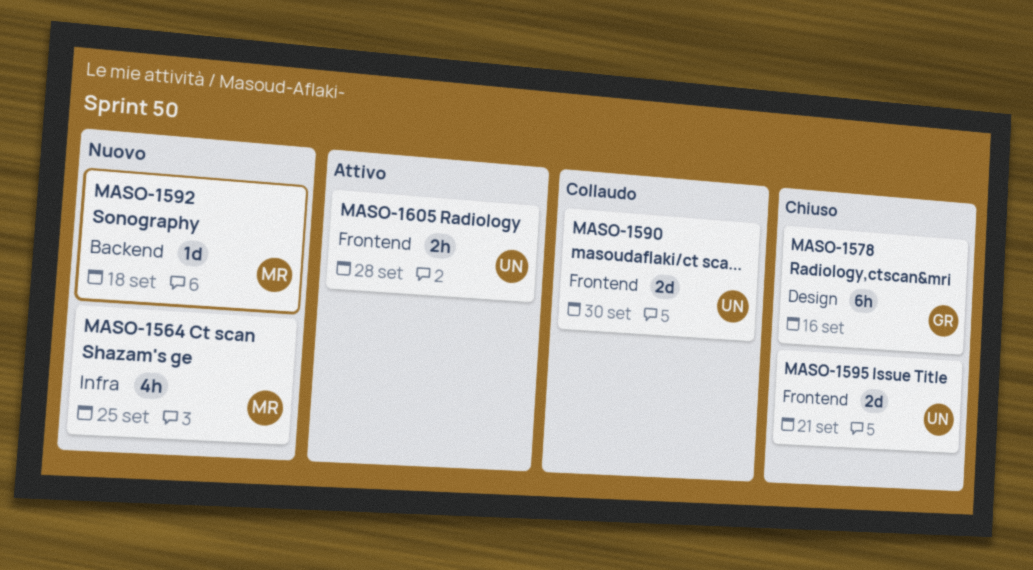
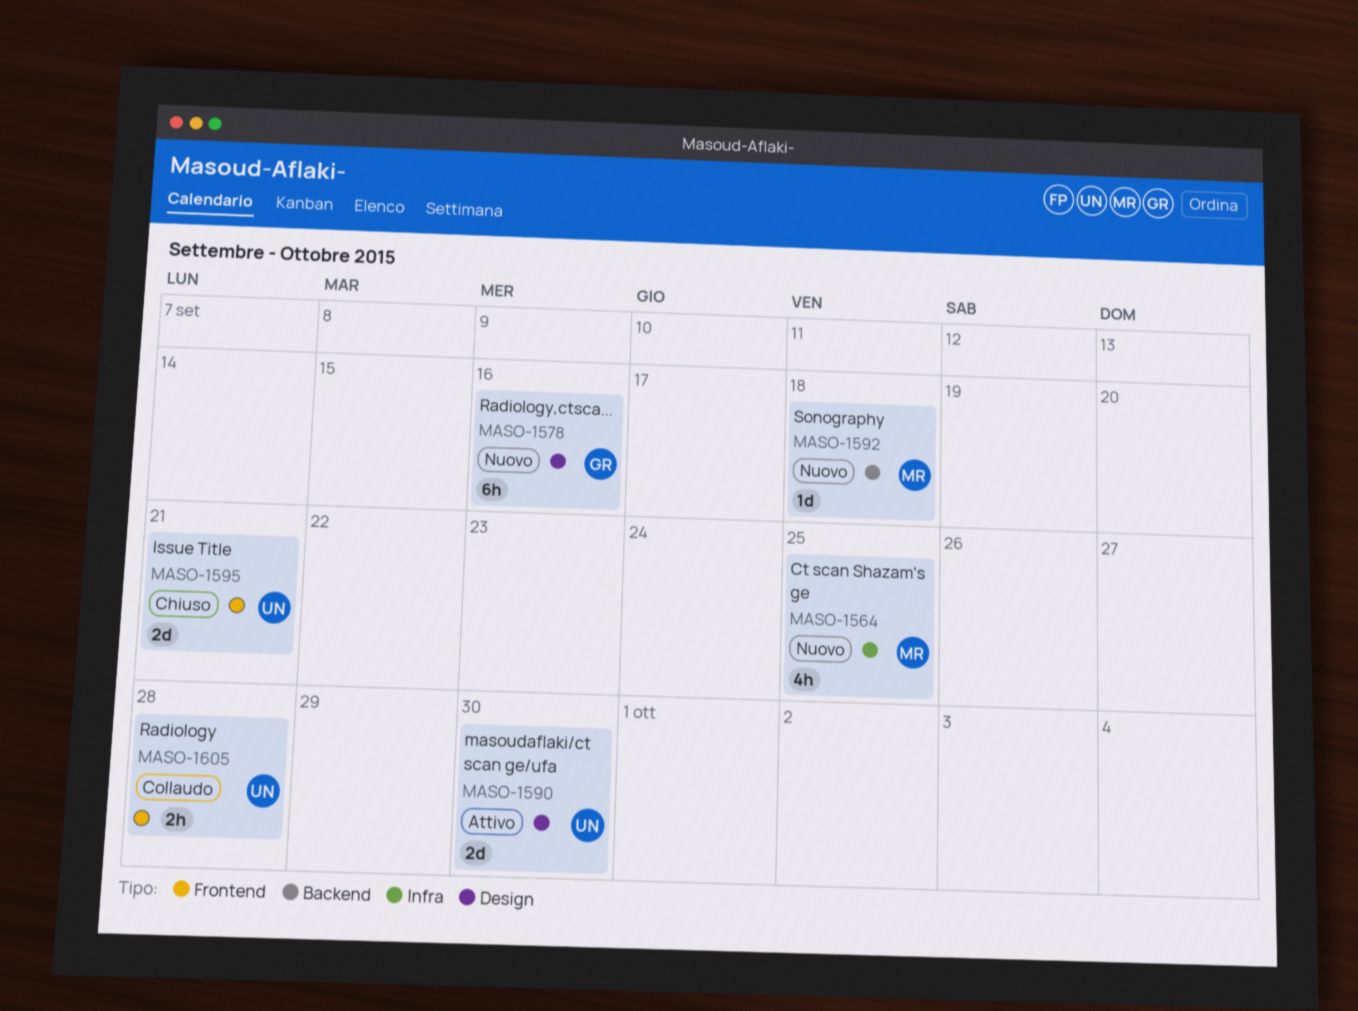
MASO-1578, status: Chiuso -> Nuovo
MASO-1590, status: Collaudo -> Attivo
MASO-1590, label: Frontend -> Design
MASO-1605, status: Attivo -> Collaudo

